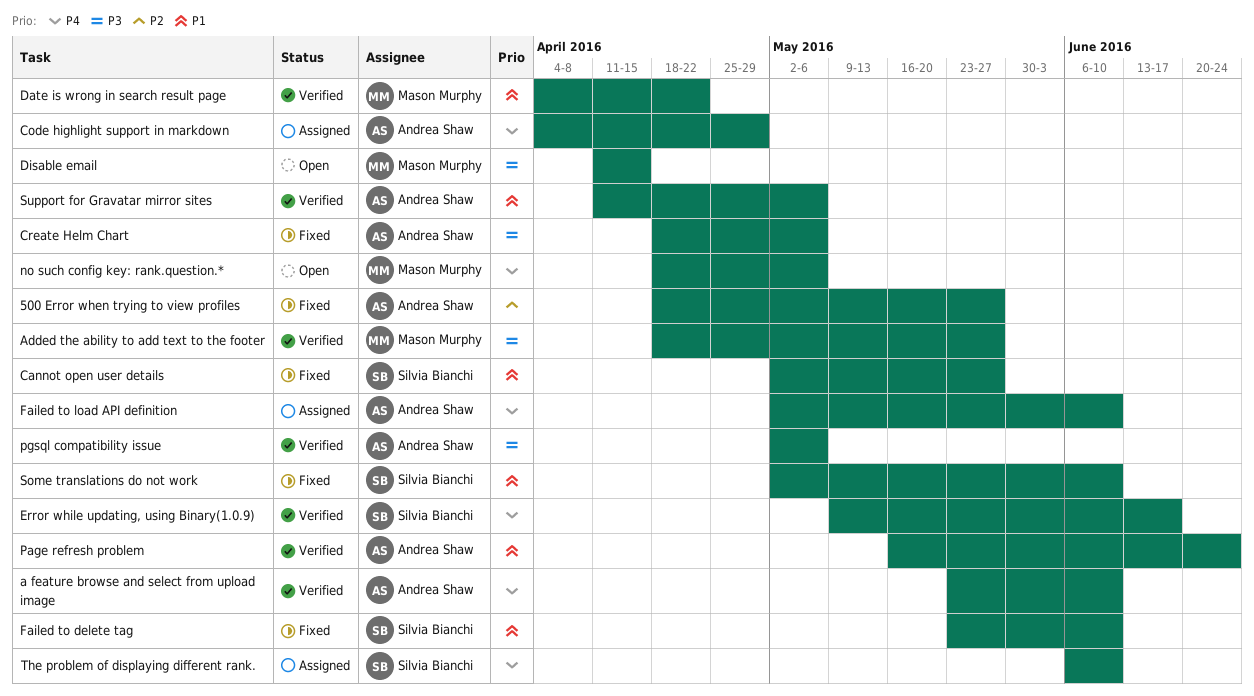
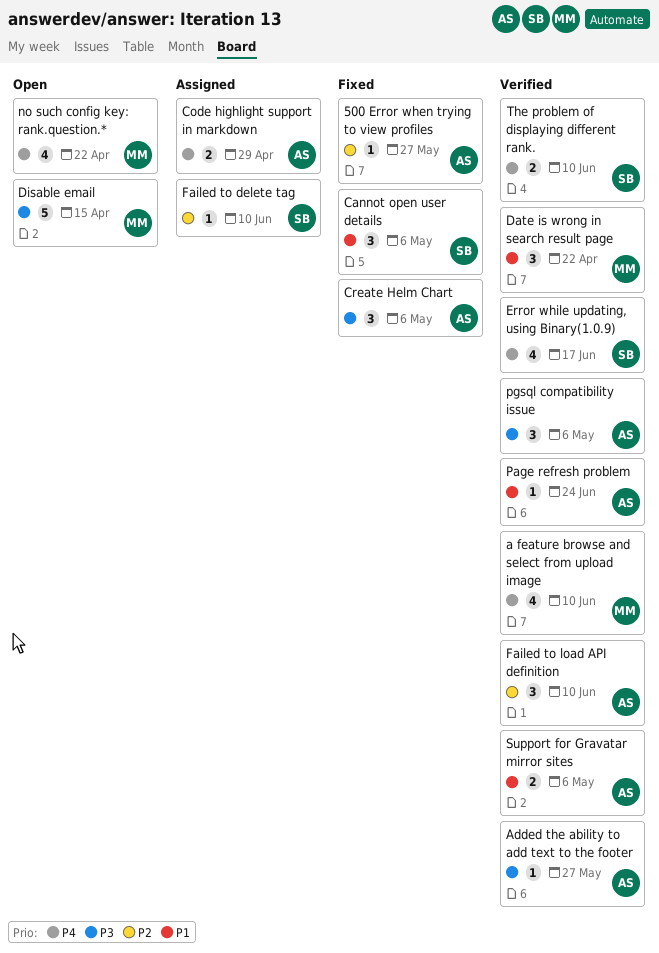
a feature browse and select from upload image, owner: Andrea Shaw -> Mason Murphy
Added the ability to add text to the footer, owner: Mason Murphy -> Andrea Shaw
Cannot open user details, due: May 27 -> May 6
Failed to delete tag, status: Fixed -> Assigned
Failed to delete tag, priority: P1 -> P2
Failed to load API definition, status: Assigned -> Verified
Failed to load API definition, priority: P4 -> P2
no such config key: rank.question.*, due: May 6 -> Apr 22
Some translations do not work: present -> none
The problem of displaying different rank., status: Assigned -> Verified

